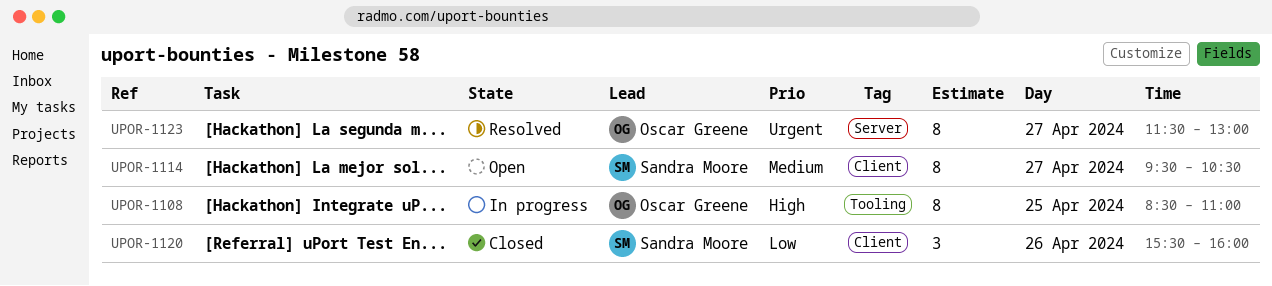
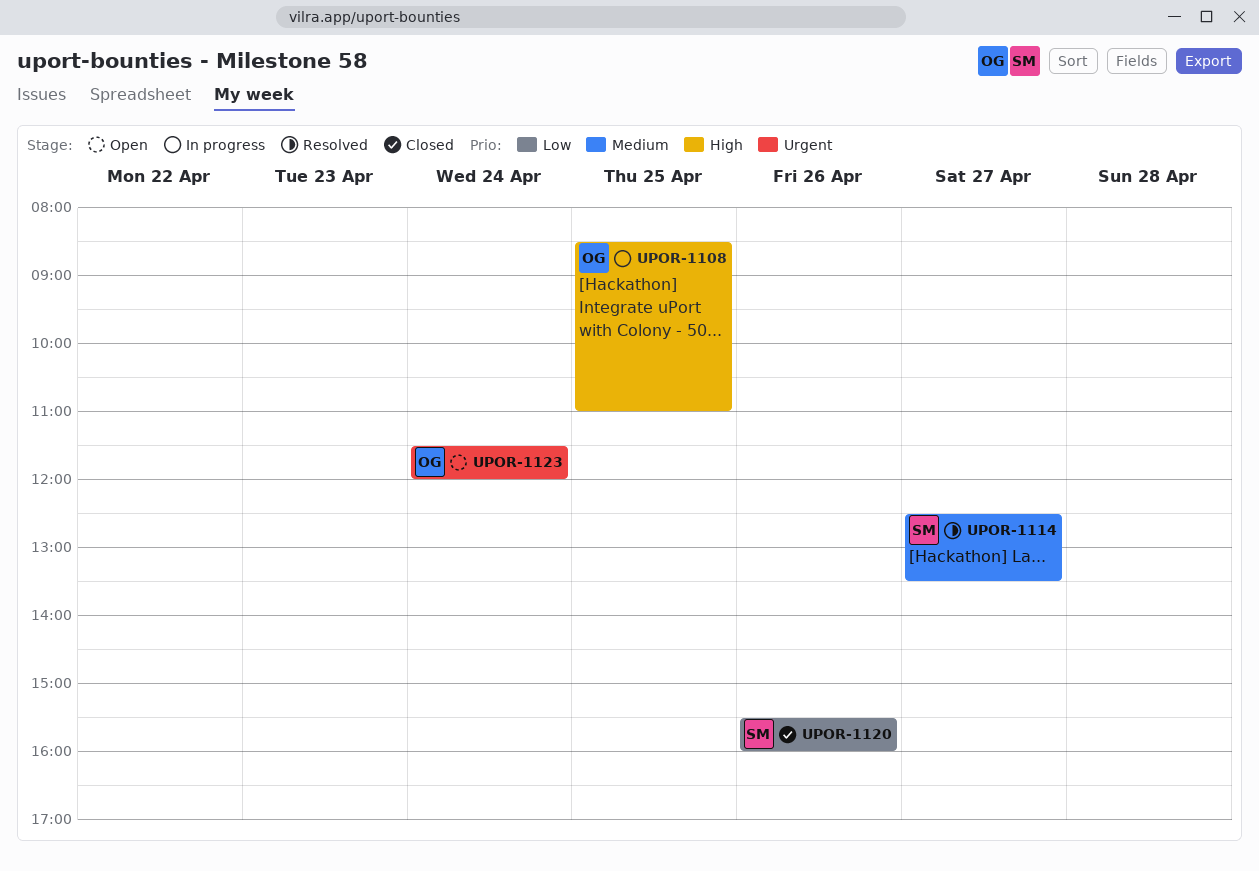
UPOR-1114, status: Open -> Resolved
UPOR-1114, begins: 09:30 -> 12:30
UPOR-1114, ends: 10:30 -> 13:30
UPOR-1123, status: Resolved -> Open
UPOR-1123, day: Apr 27 -> Apr 24
UPOR-1123, ends: 13:00 -> 12:00

